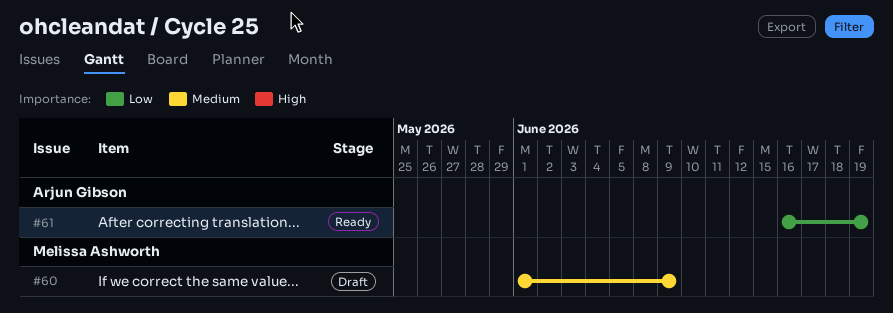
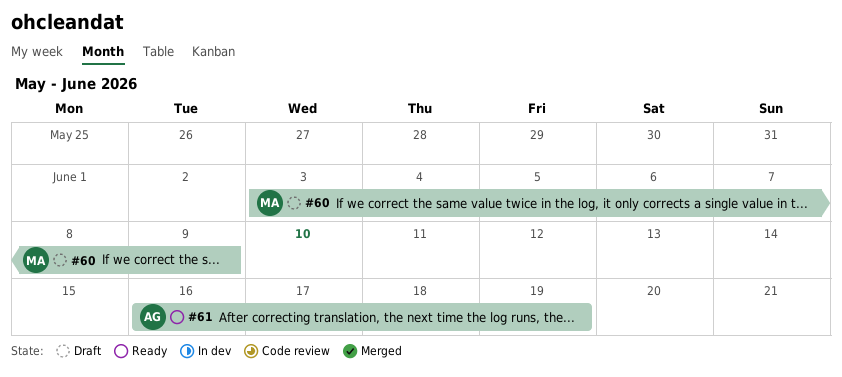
#60, start: Jun 1 -> Jun 3

